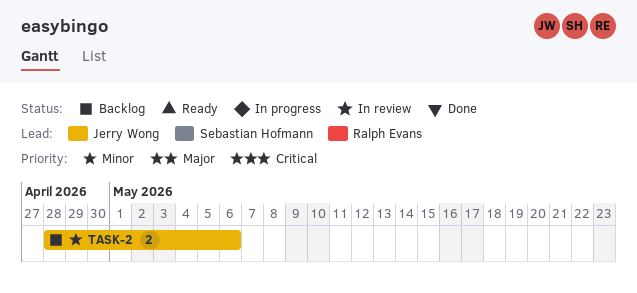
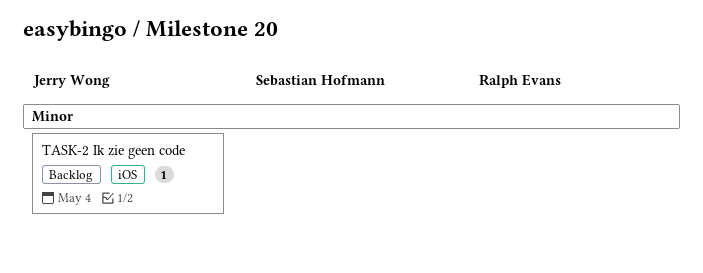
TASK-2, estimate: 2 -> 1
TASK-2, due: May 6 -> May 4

